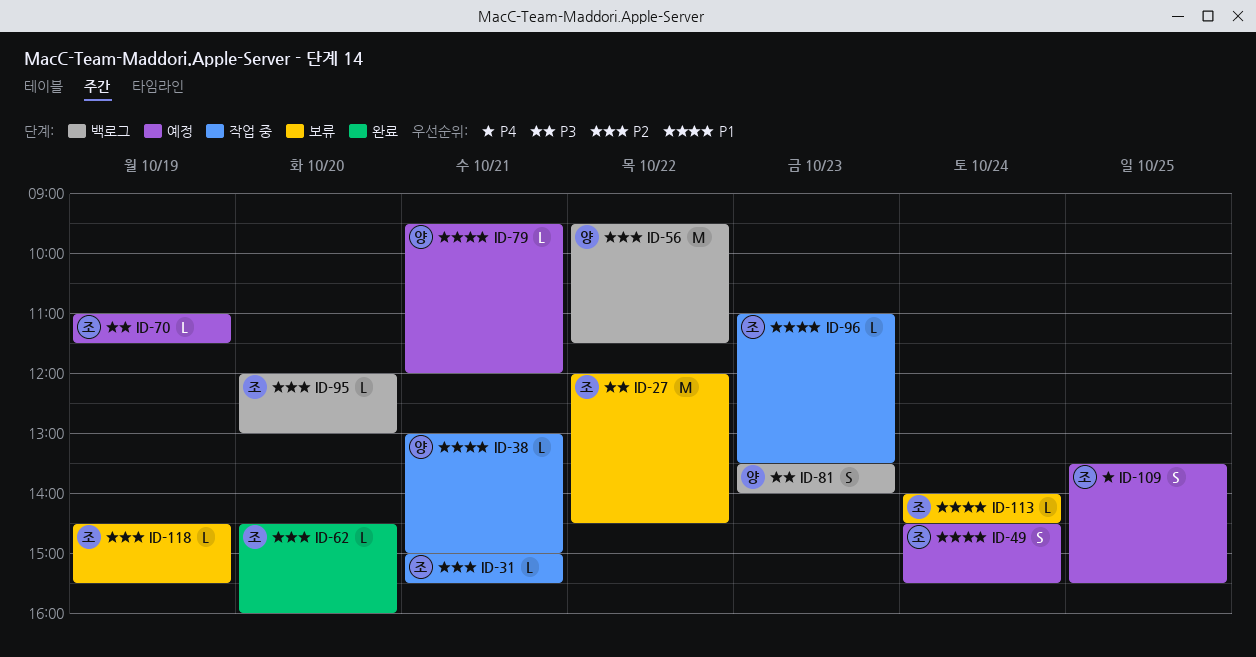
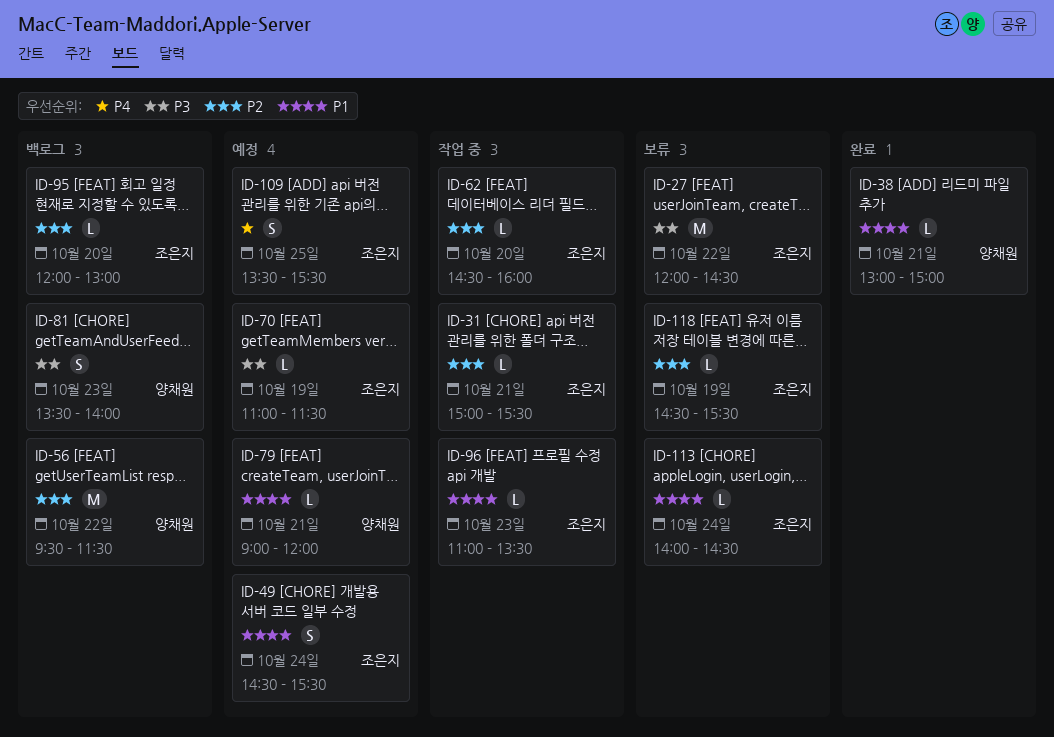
ID-38, status: 작업 중 -> 완료
ID-62, status: 완료 -> 작업 중
ID-79, begins: 09:30 -> 09:00

